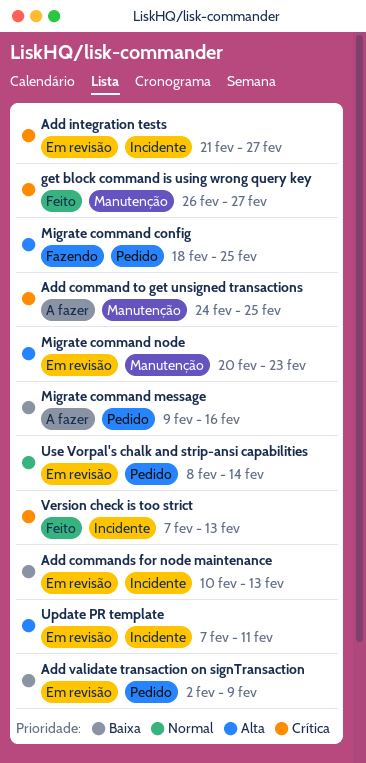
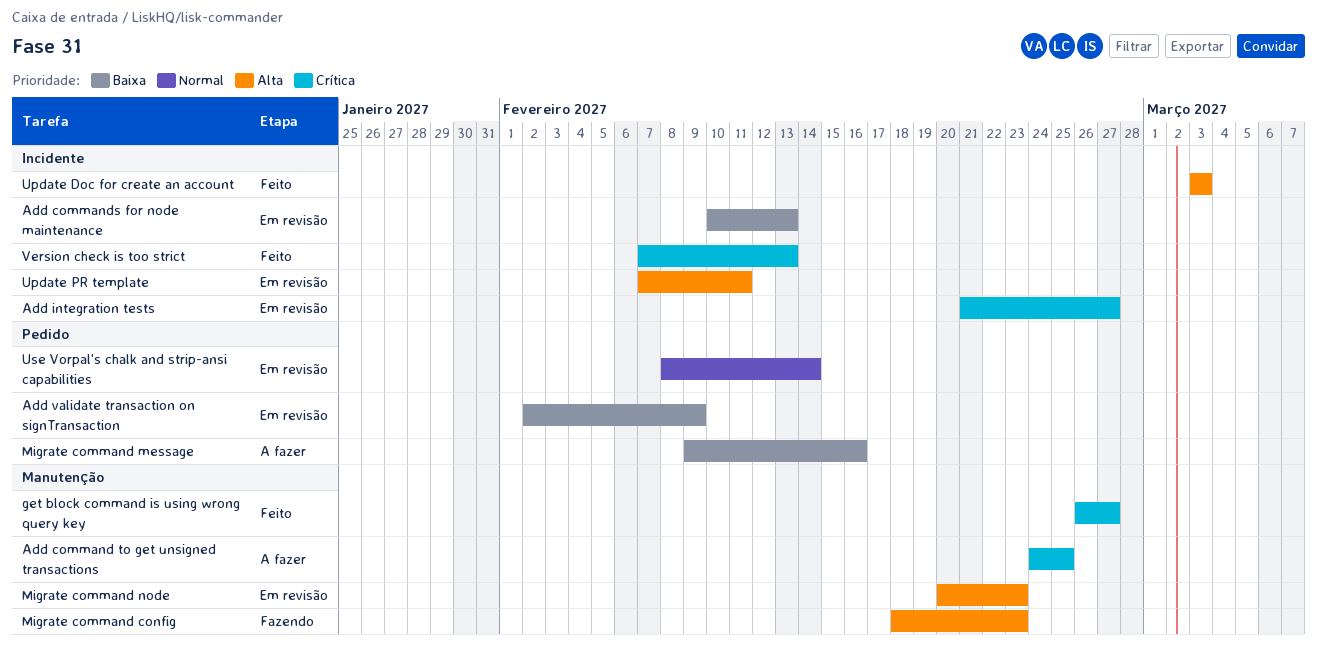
Migrate command config, label: Pedido -> Manutenção
Migrate command config, due: Feb 25 -> Feb 23
Update Doc for create an account: none -> present

